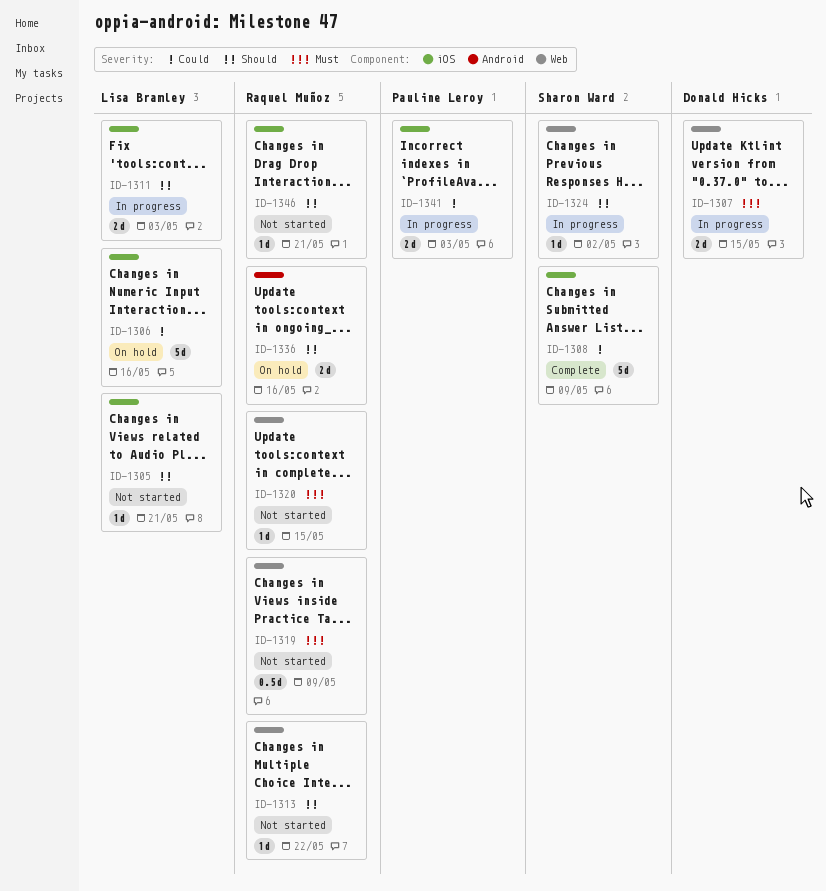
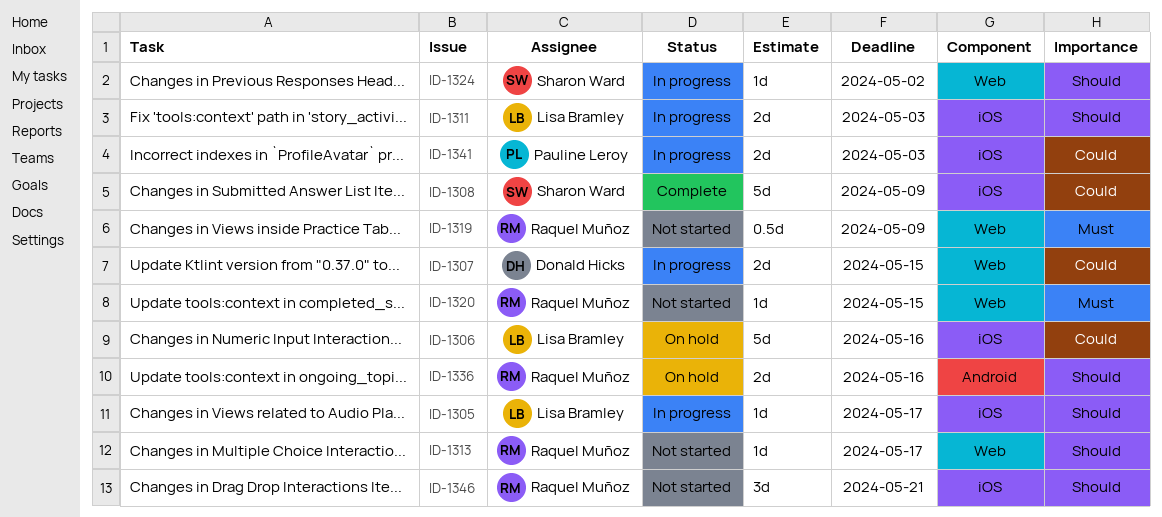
ID-1305, status: Not started -> In progress
ID-1305, due: May 21 -> May 17
ID-1307, priority: Must -> Could
ID-1313, due: May 22 -> May 17
ID-1346, estimate: 1d -> 3d

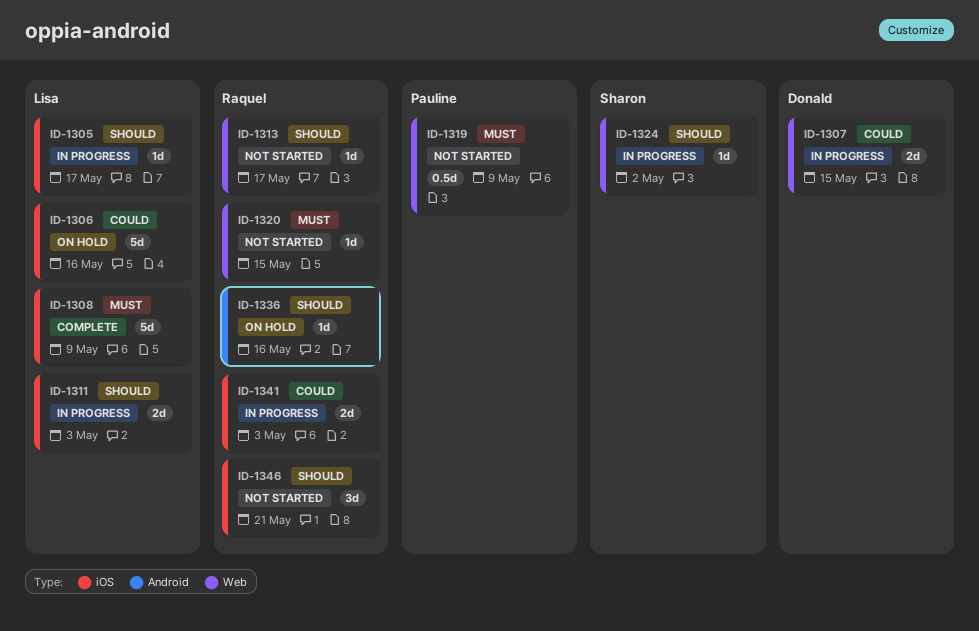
ID-1308, owner: Sharon Ward -> Lisa Bramley
ID-1308, priority: Could -> Must
ID-1319, owner: Raquel Muñoz -> Pauline Leroy
ID-1336, estimate: 2d -> 1d
ID-1341, owner: Pauline Leroy -> Raquel Muñoz

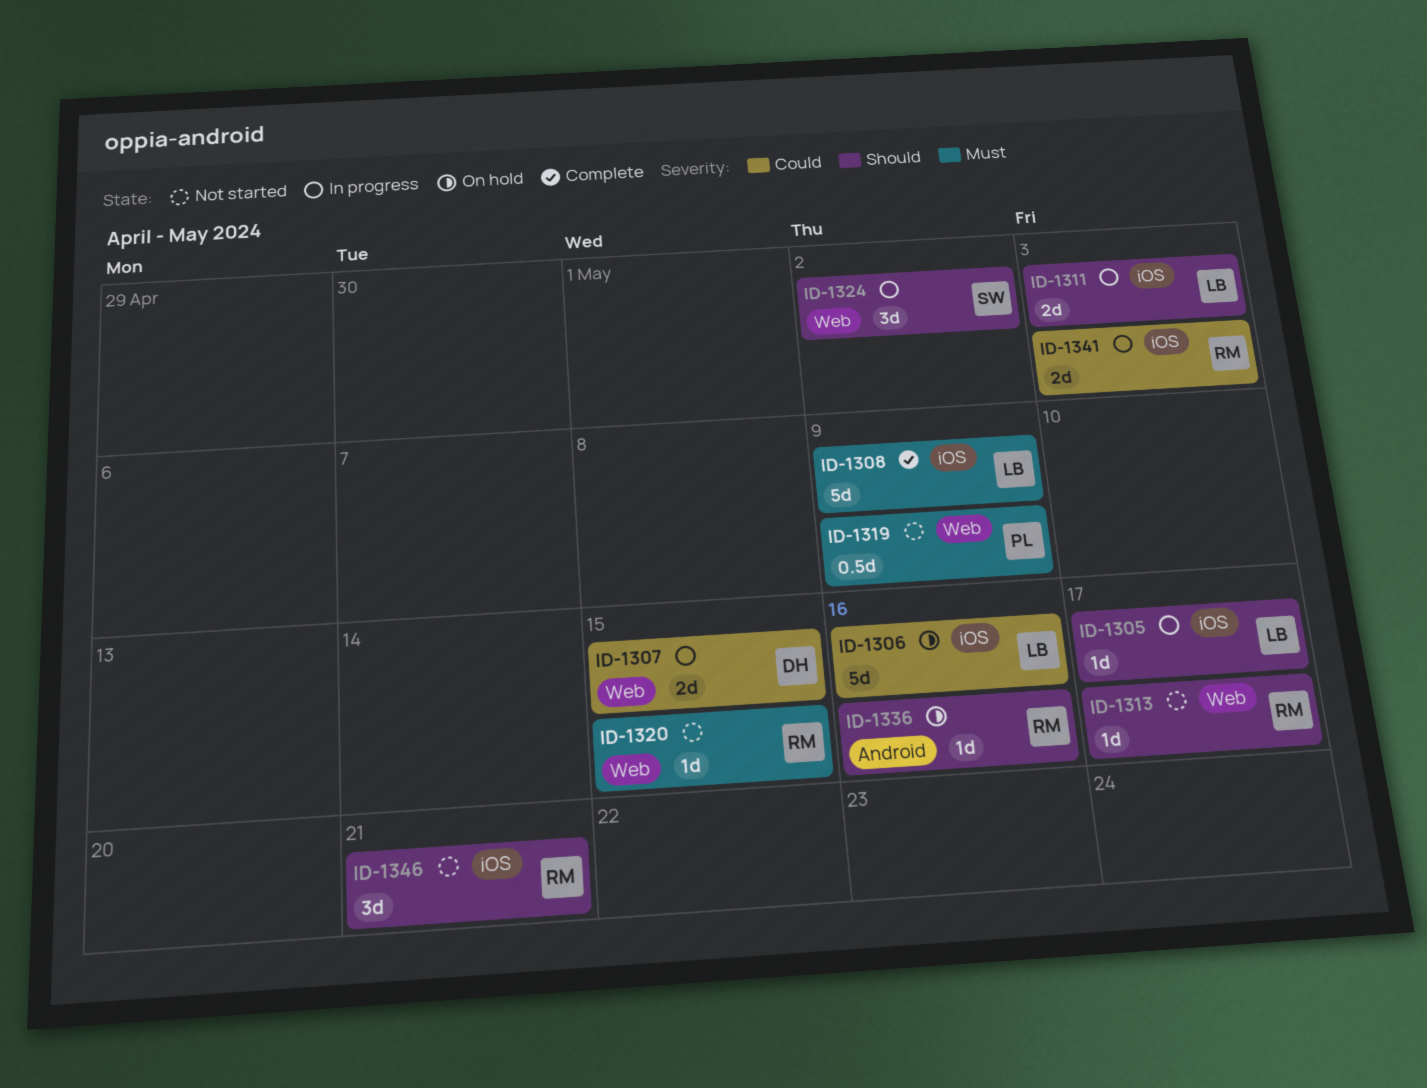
ID-1324, estimate: 1d -> 3d

